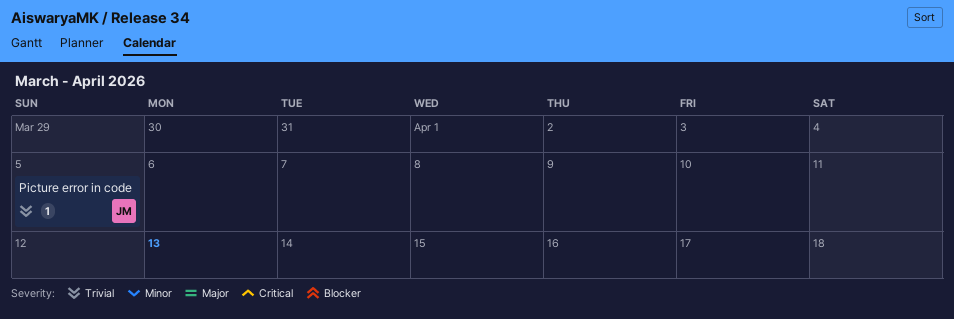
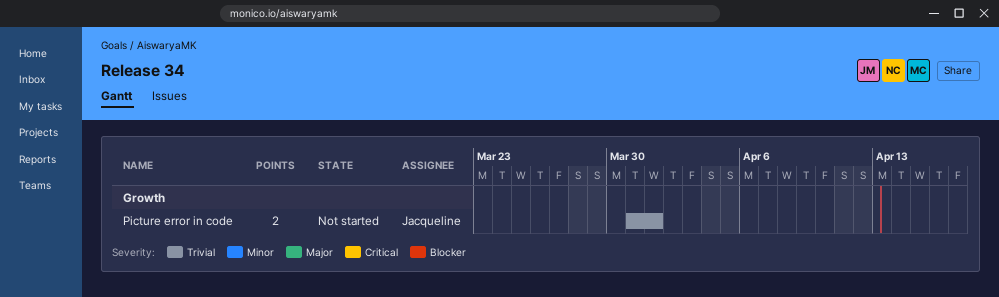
Picture error in code, estimate: 1 -> 2
Picture error in code, due: Apr 5 -> Apr 1

